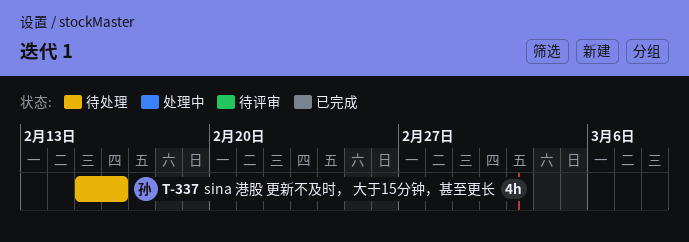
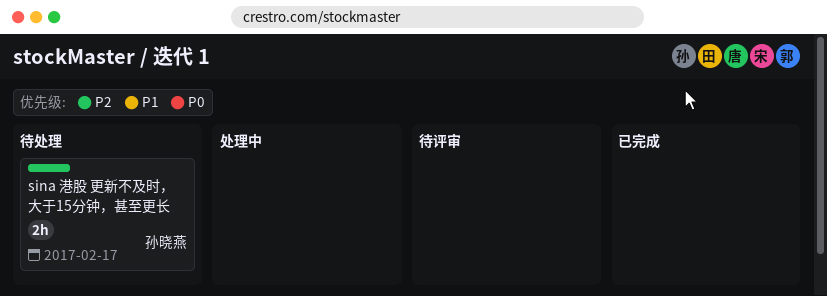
sina 港股 更新不及时， 大于15分钟，甚至更长, estimate: 4h -> 2h
sina 港股 更新不及时， 大于15分钟，甚至更长, due: Feb 16 -> Feb 17

